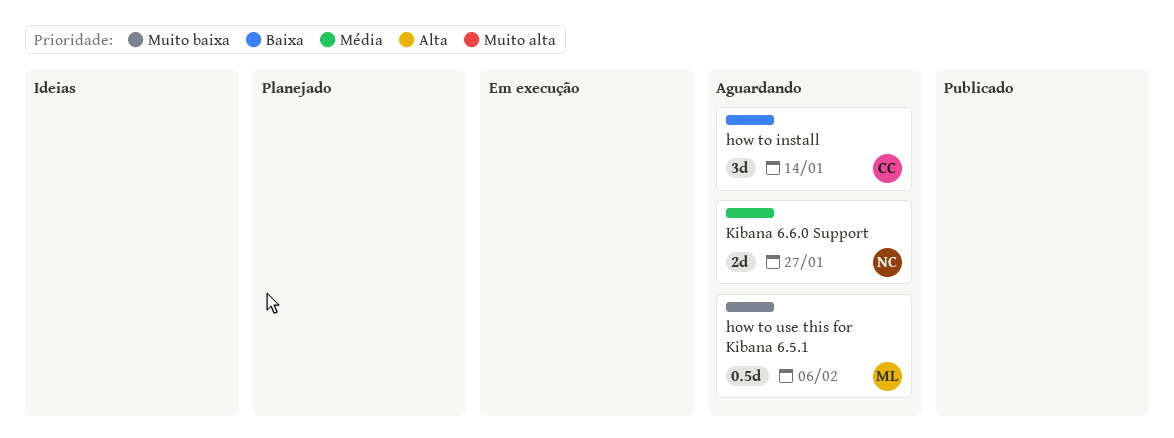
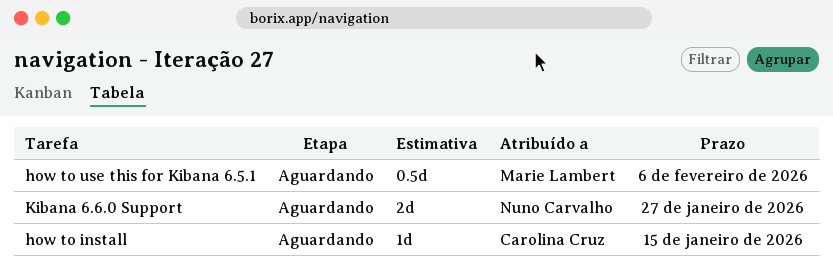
how to install, estimate: 3d -> 1d
how to install, due: Jan 14 -> Jan 15

